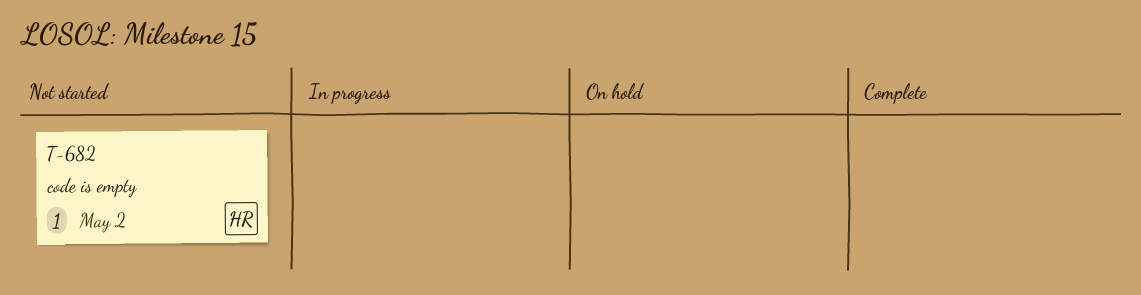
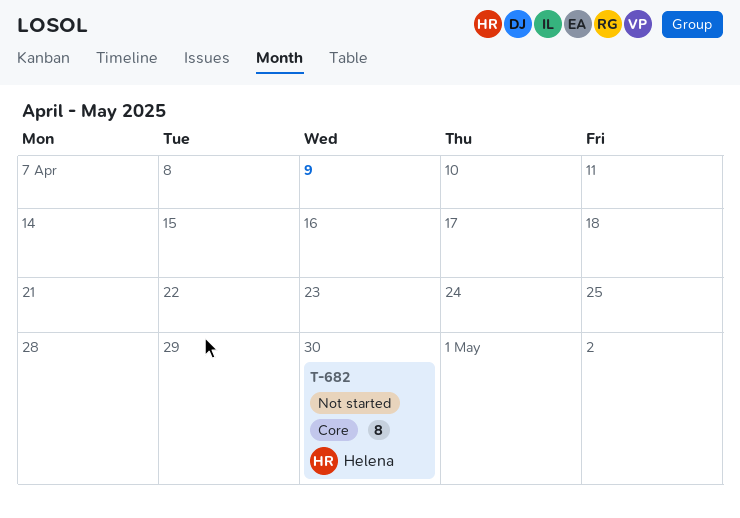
T-682, estimate: 1 -> 8
T-682, due: May 2 -> Apr 30

